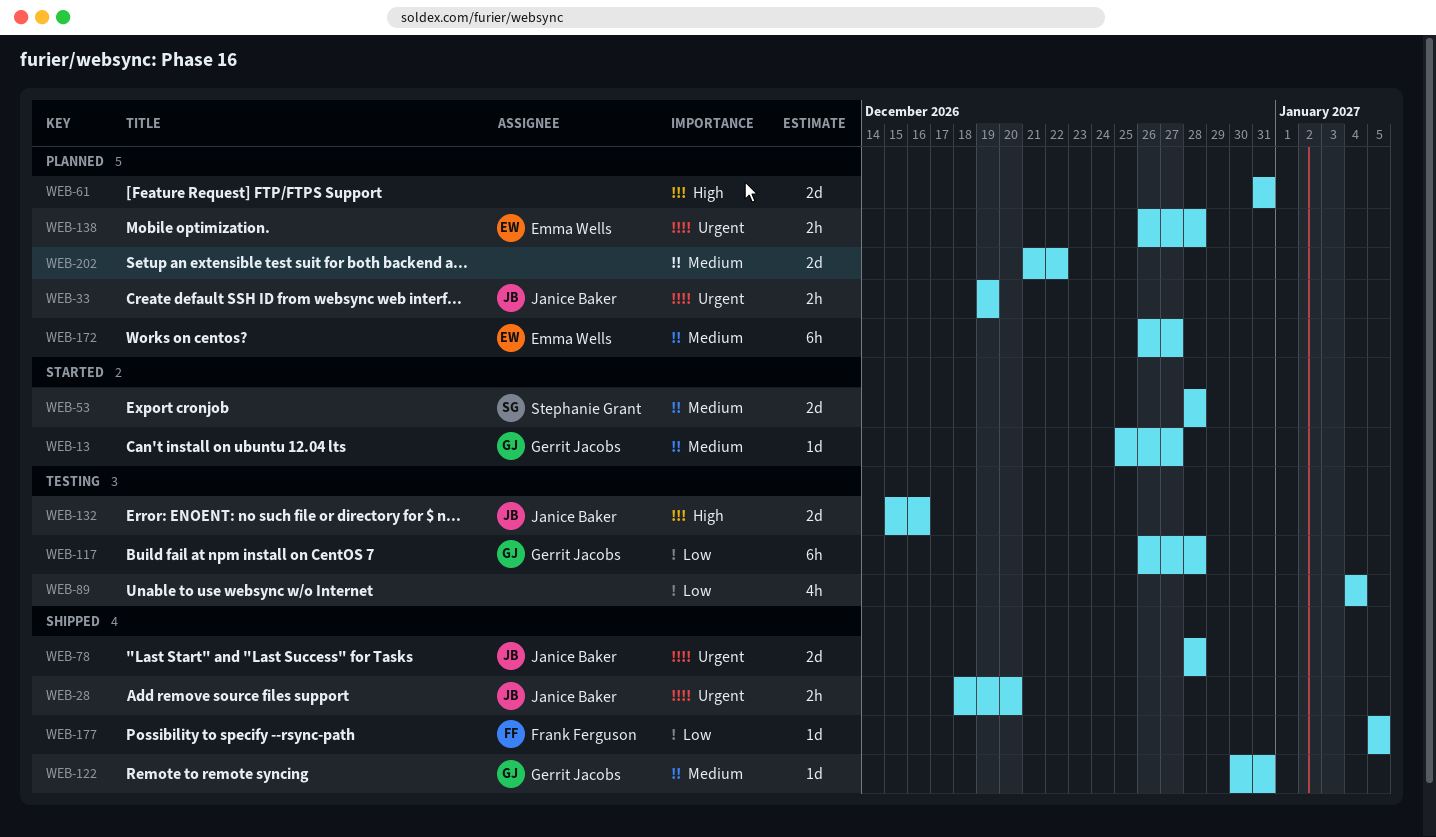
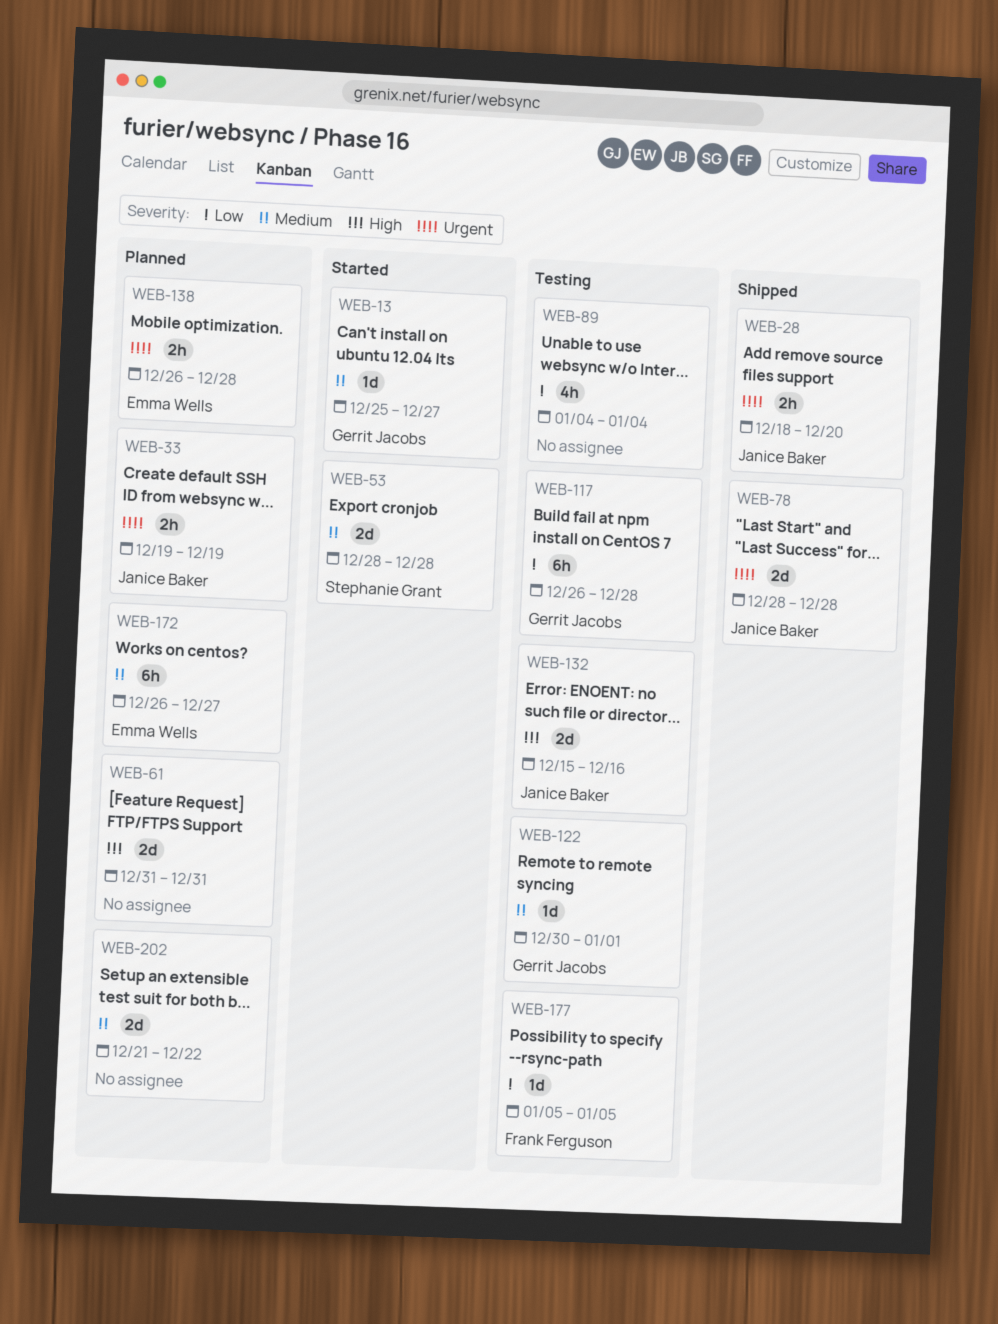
WEB-122, status: Shipped -> Testing
WEB-122, due: Dec 31 -> Jan 1
WEB-177, status: Shipped -> Testing

